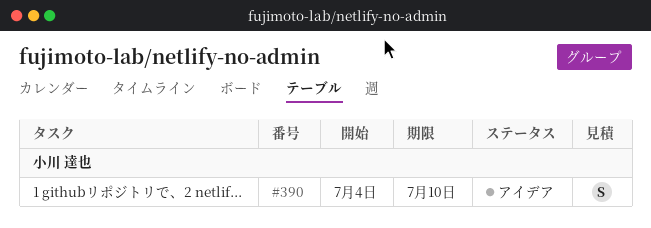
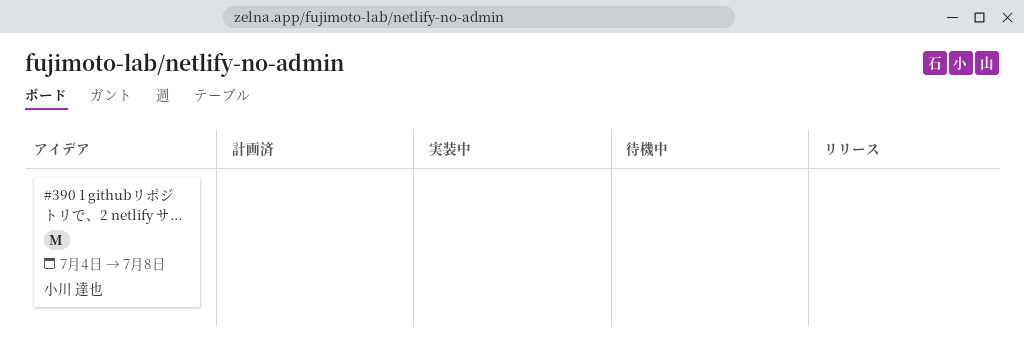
#390, estimate: S -> M
#390, due: Jul 10 -> Jul 8

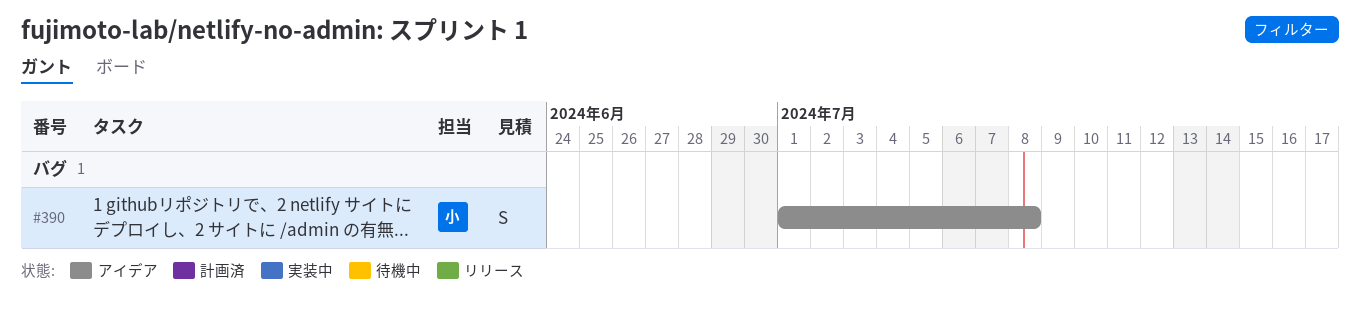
#390, estimate: M -> S
#390, start: Jul 4 -> Jul 1

